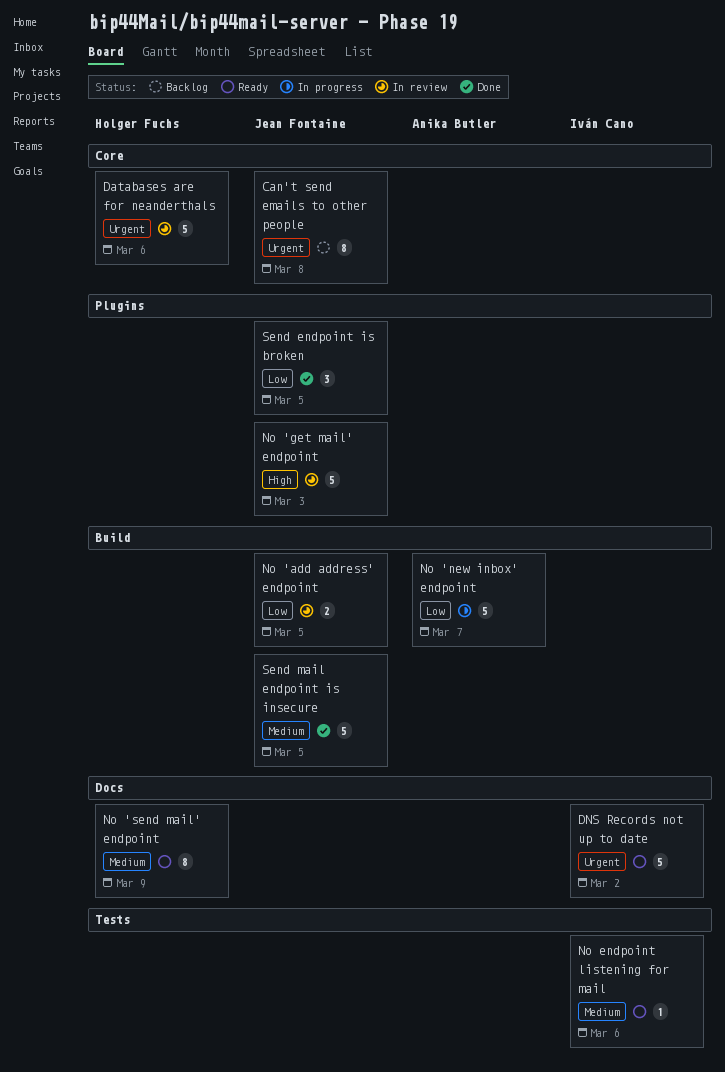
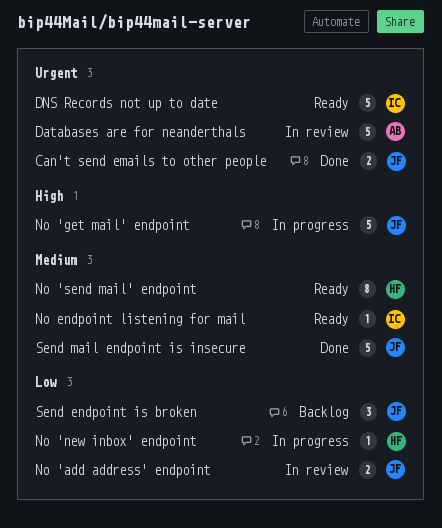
Can't send emails to other people, status: Backlog -> Done
Can't send emails to other people, estimate: 8 -> 2
Databases are for neanderthals, owner: Holger Fuchs -> Anika Butler
No 'get mail' endpoint, status: In review -> In progress
No 'new inbox' endpoint, owner: Anika Butler -> Holger Fuchs
No 'new inbox' endpoint, estimate: 5 -> 1
Send endpoint is broken, status: Done -> Backlog

